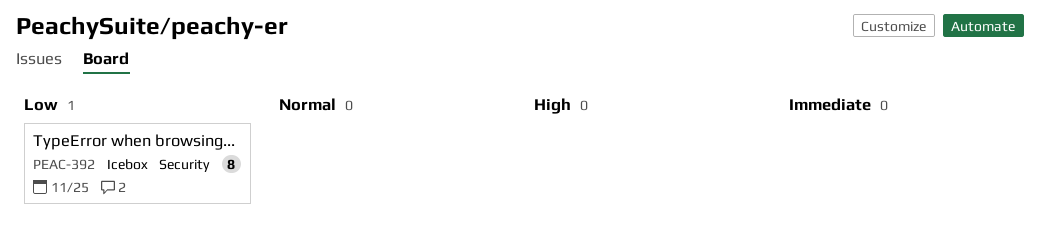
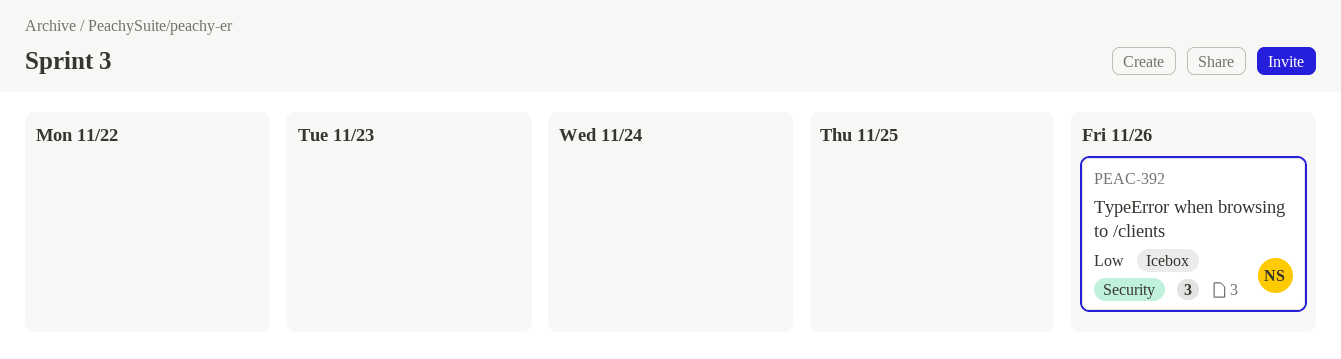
PEAC-392, estimate: 8 -> 3
PEAC-392, due: Nov 25 -> Nov 26

